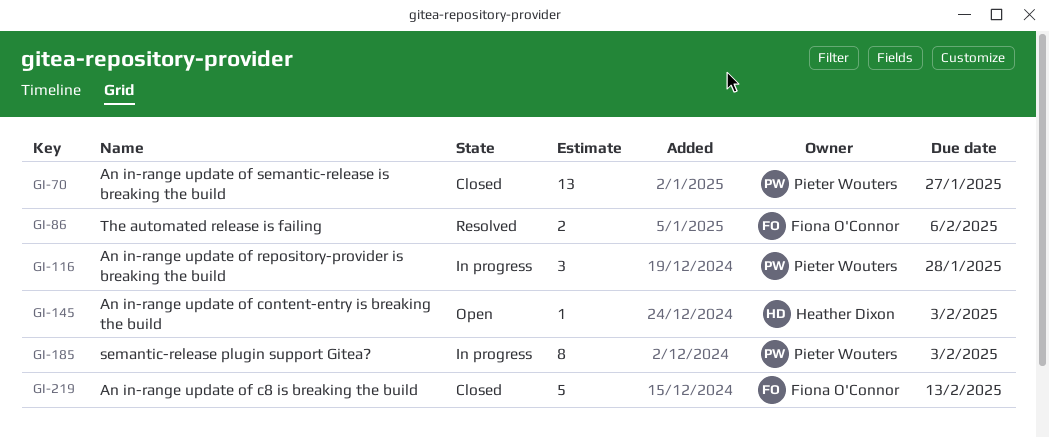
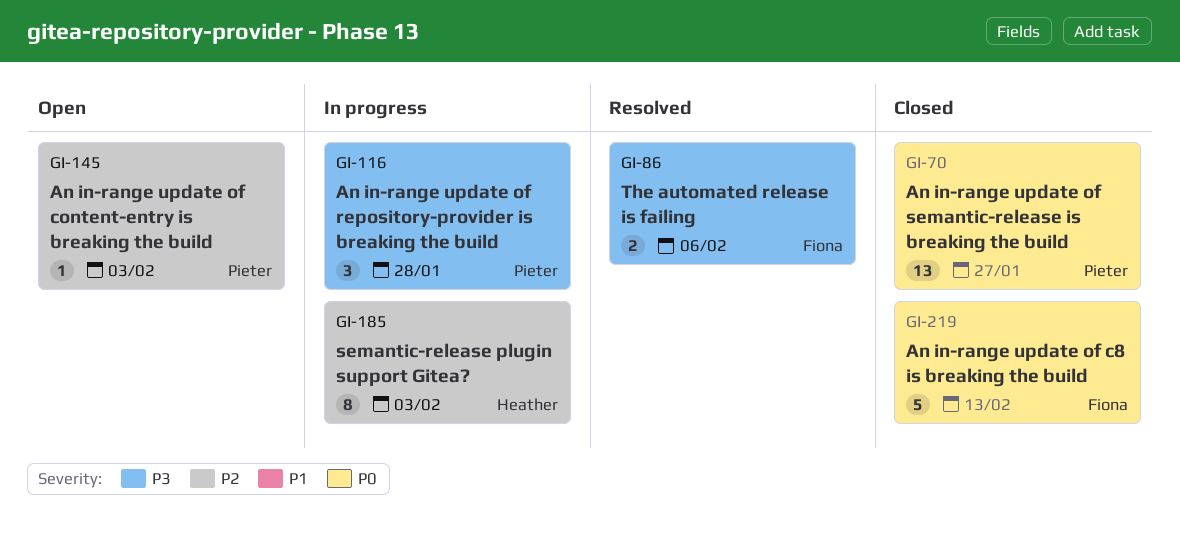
GI-145, owner: Heather Dixon -> Pieter Wouters
GI-185, owner: Pieter Wouters -> Heather Dixon

